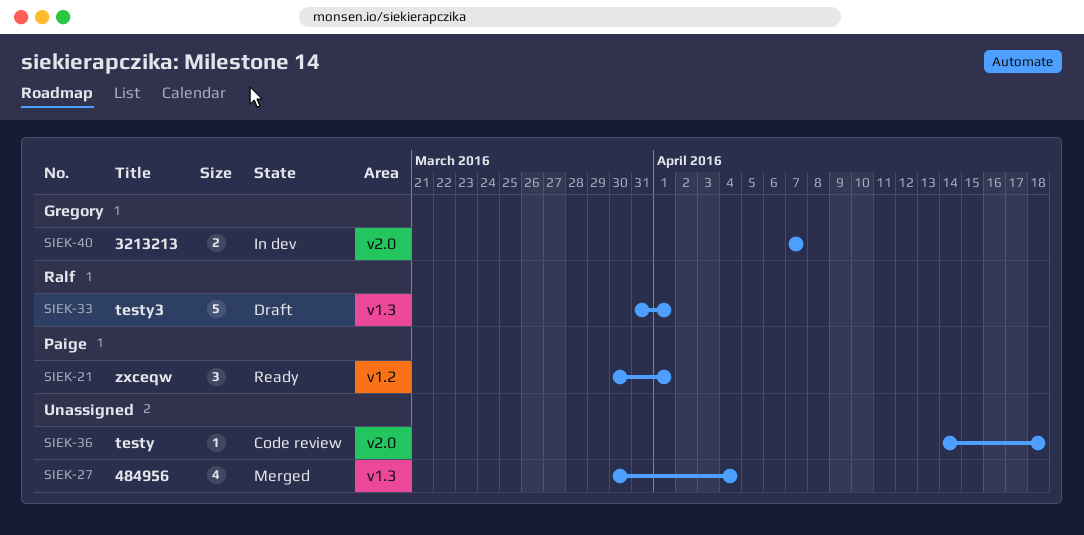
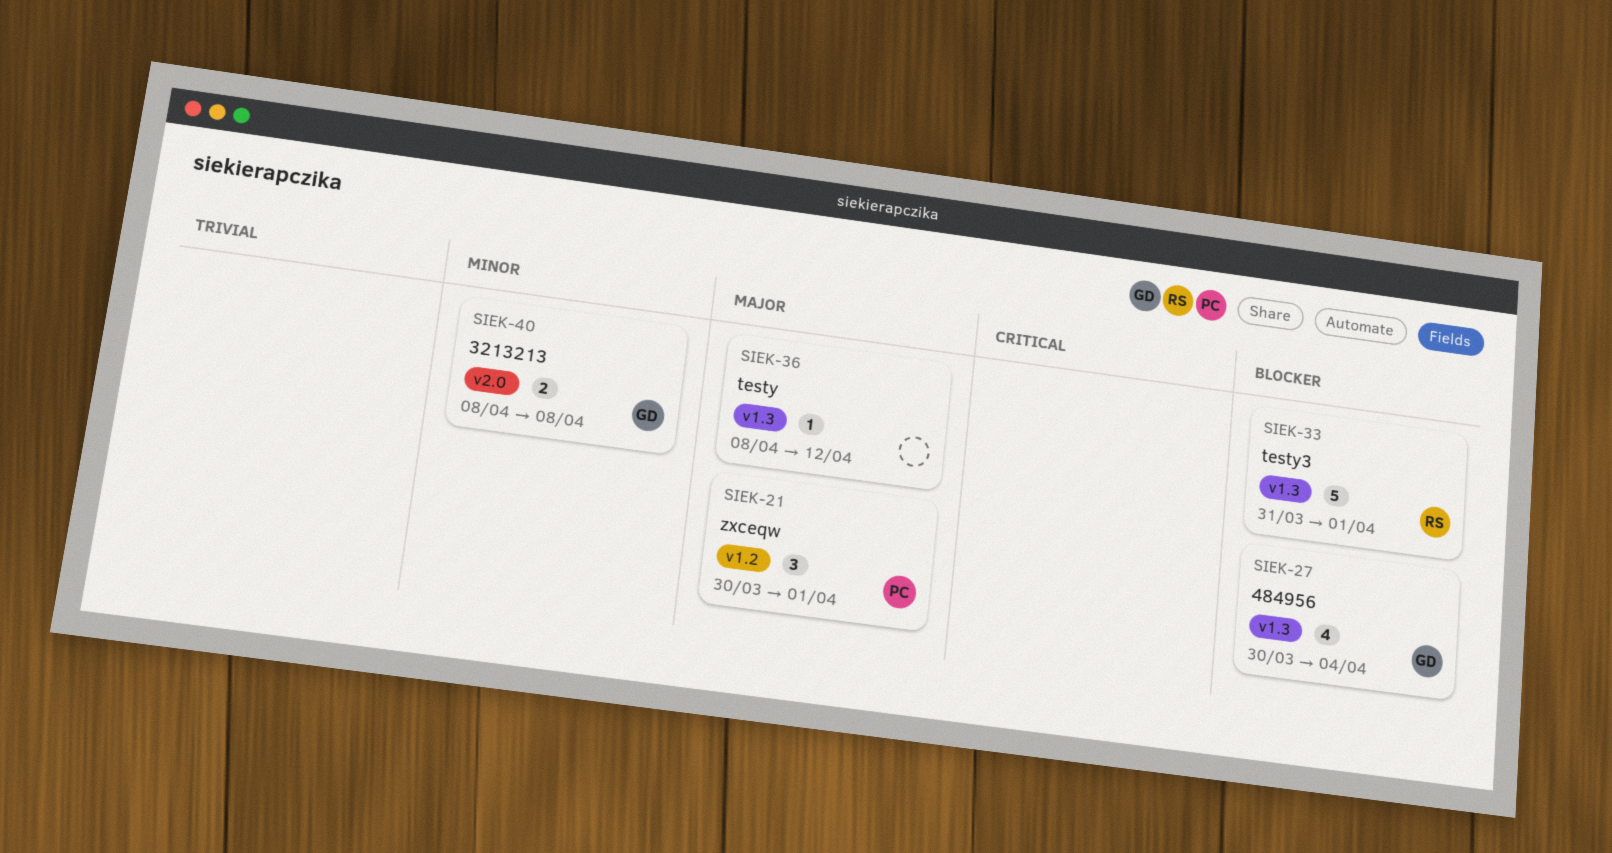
SIEK-27, owner: none -> Gregory
SIEK-36, label: v2.0 -> v1.3
SIEK-36, start: Apr 14 -> Apr 8
SIEK-36, due: Apr 18 -> Apr 12
SIEK-40, start: Apr 7 -> Apr 8
SIEK-40, due: Apr 7 -> Apr 8

